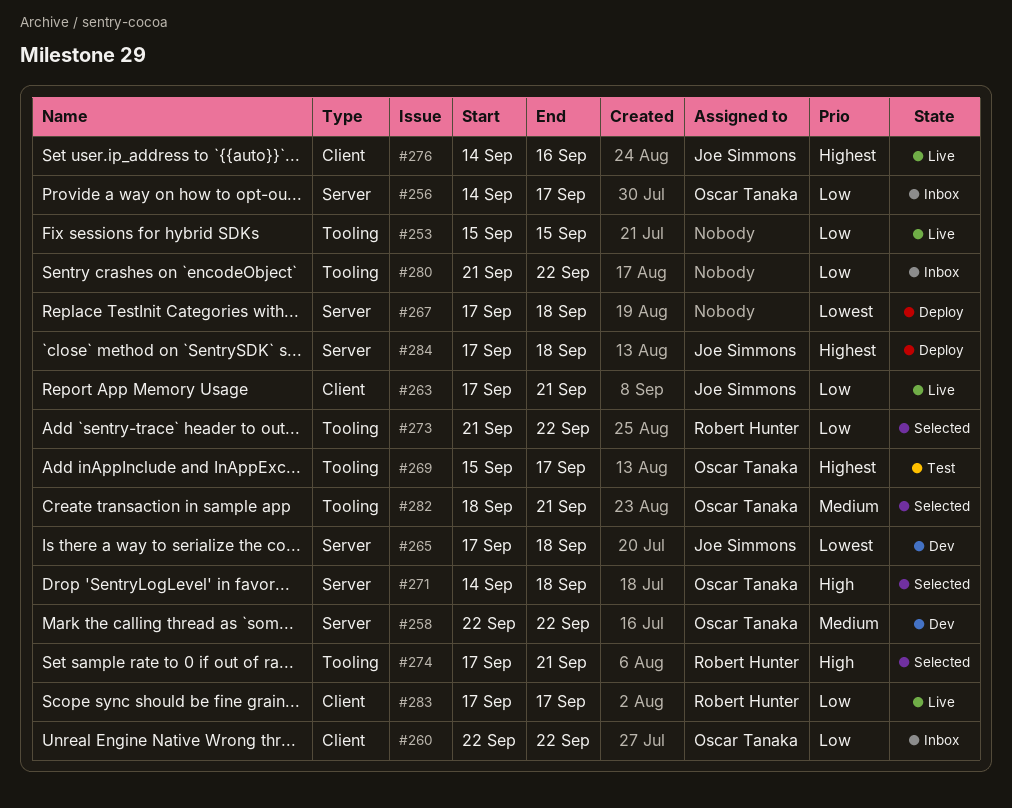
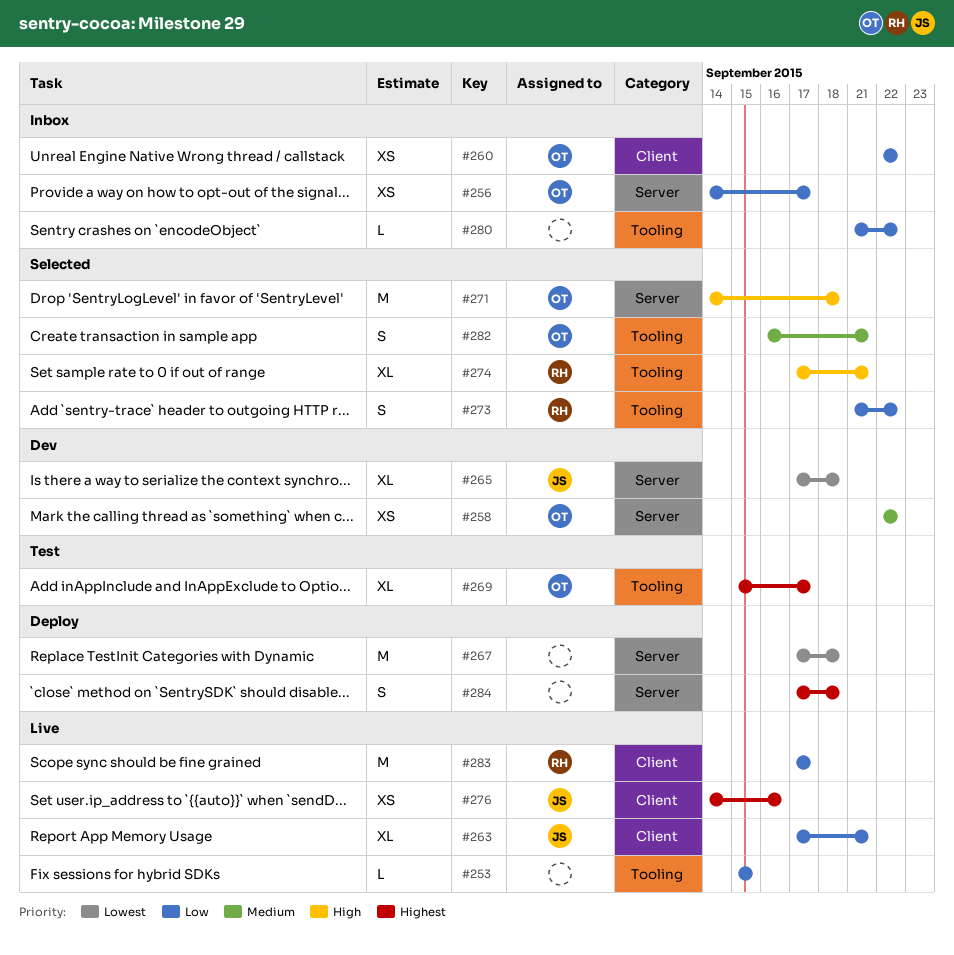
#282, start: Sep 18 -> Sep 16
#284, owner: Joe Simmons -> none

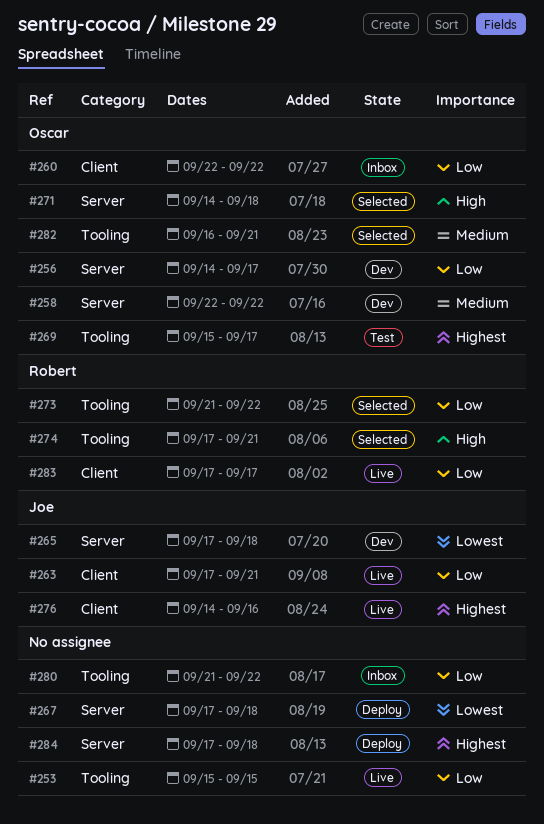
#256, status: Inbox -> Dev

